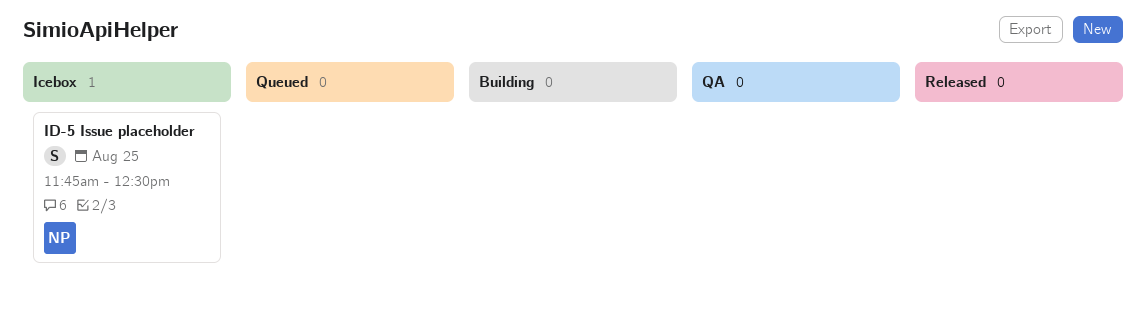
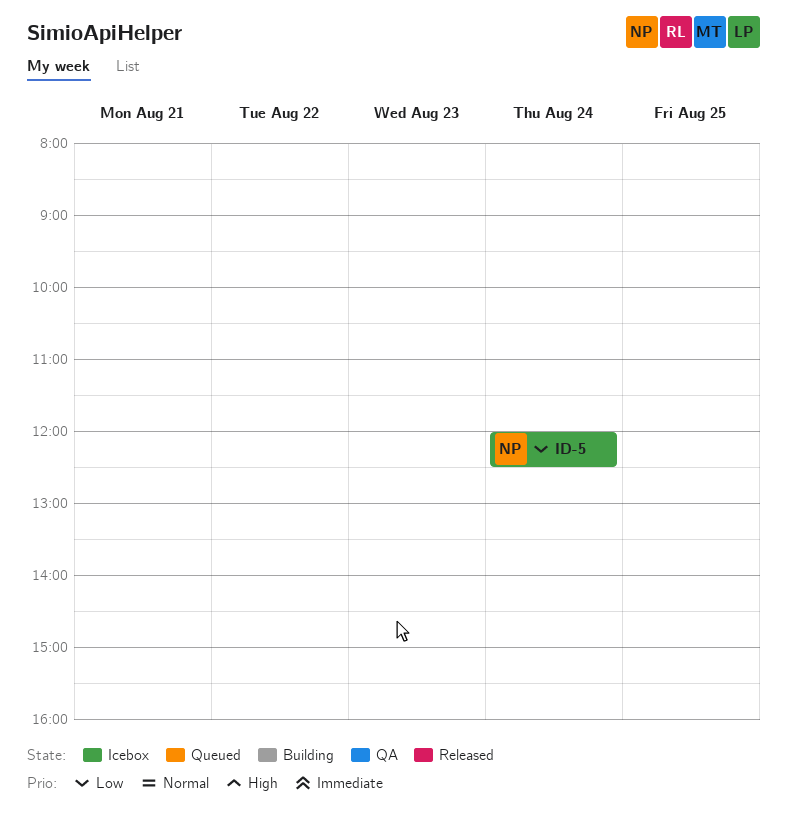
ID-5, day: Aug 25 -> Aug 24
ID-5, begins: 11:45 -> 12:00

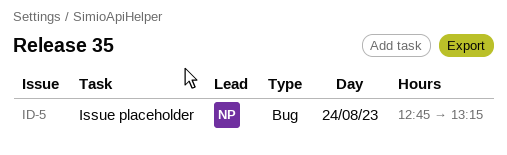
ID-5, begins: 12:00 -> 12:45
ID-5, ends: 12:30 -> 13:15

